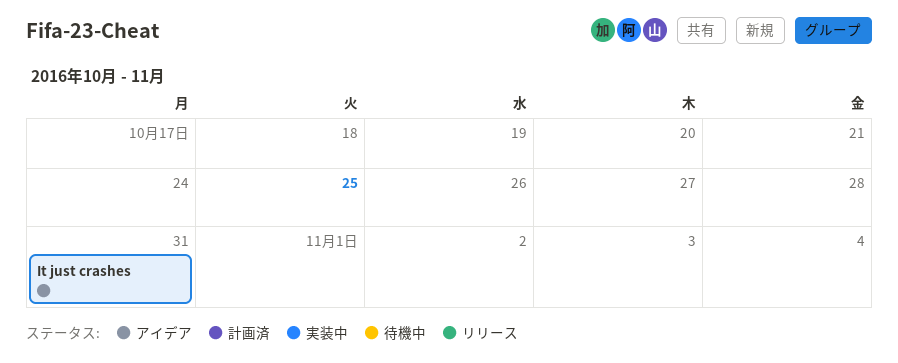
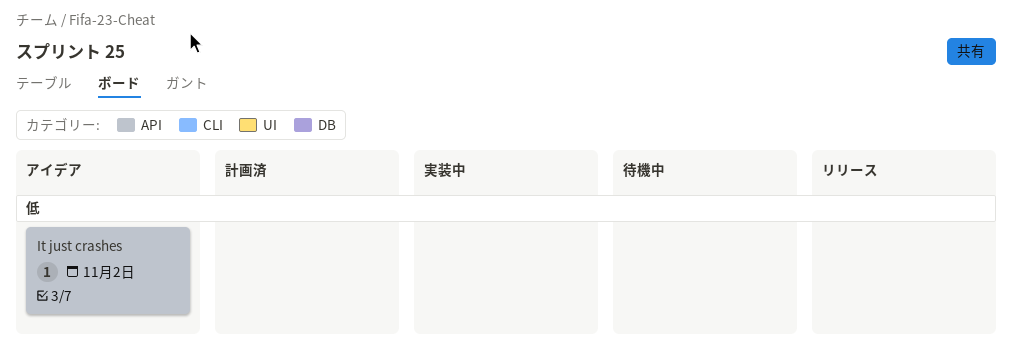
It just crashes, due: Oct 31 -> Nov 2

